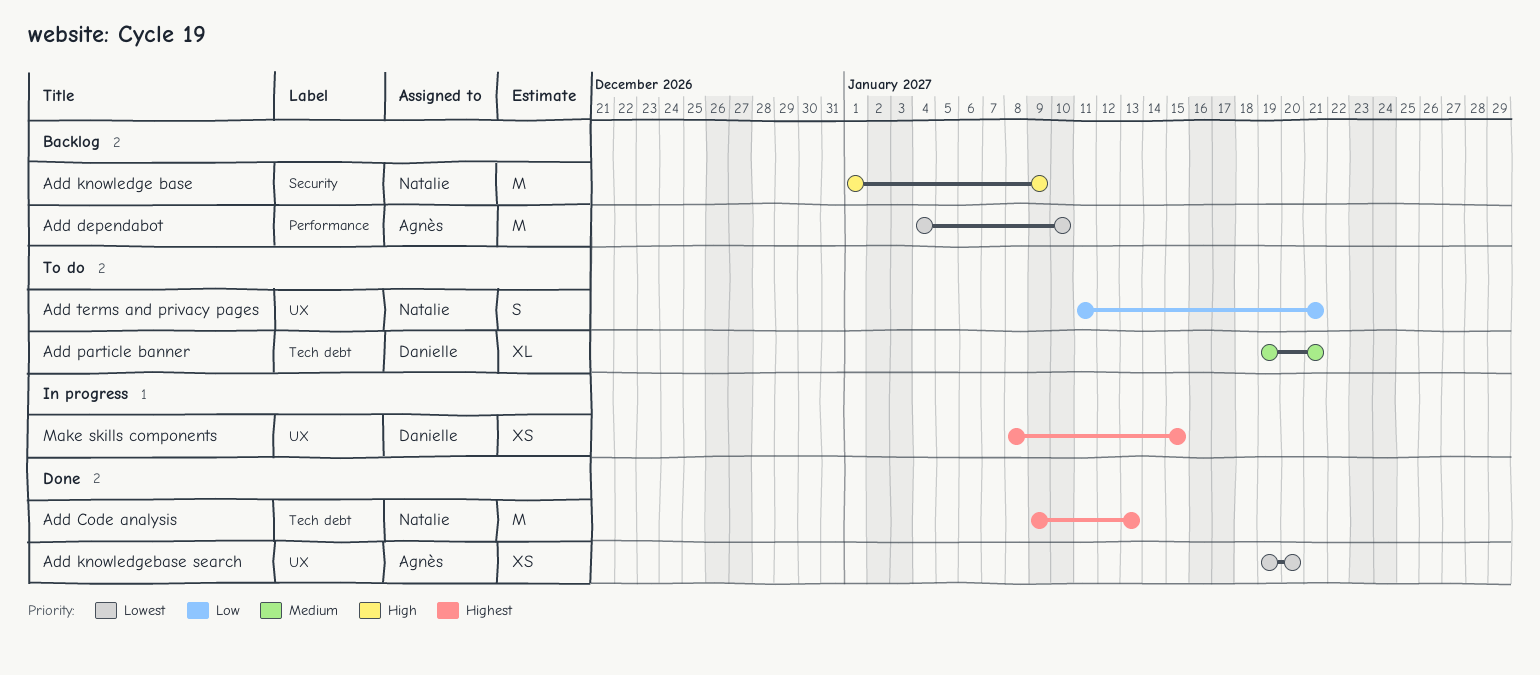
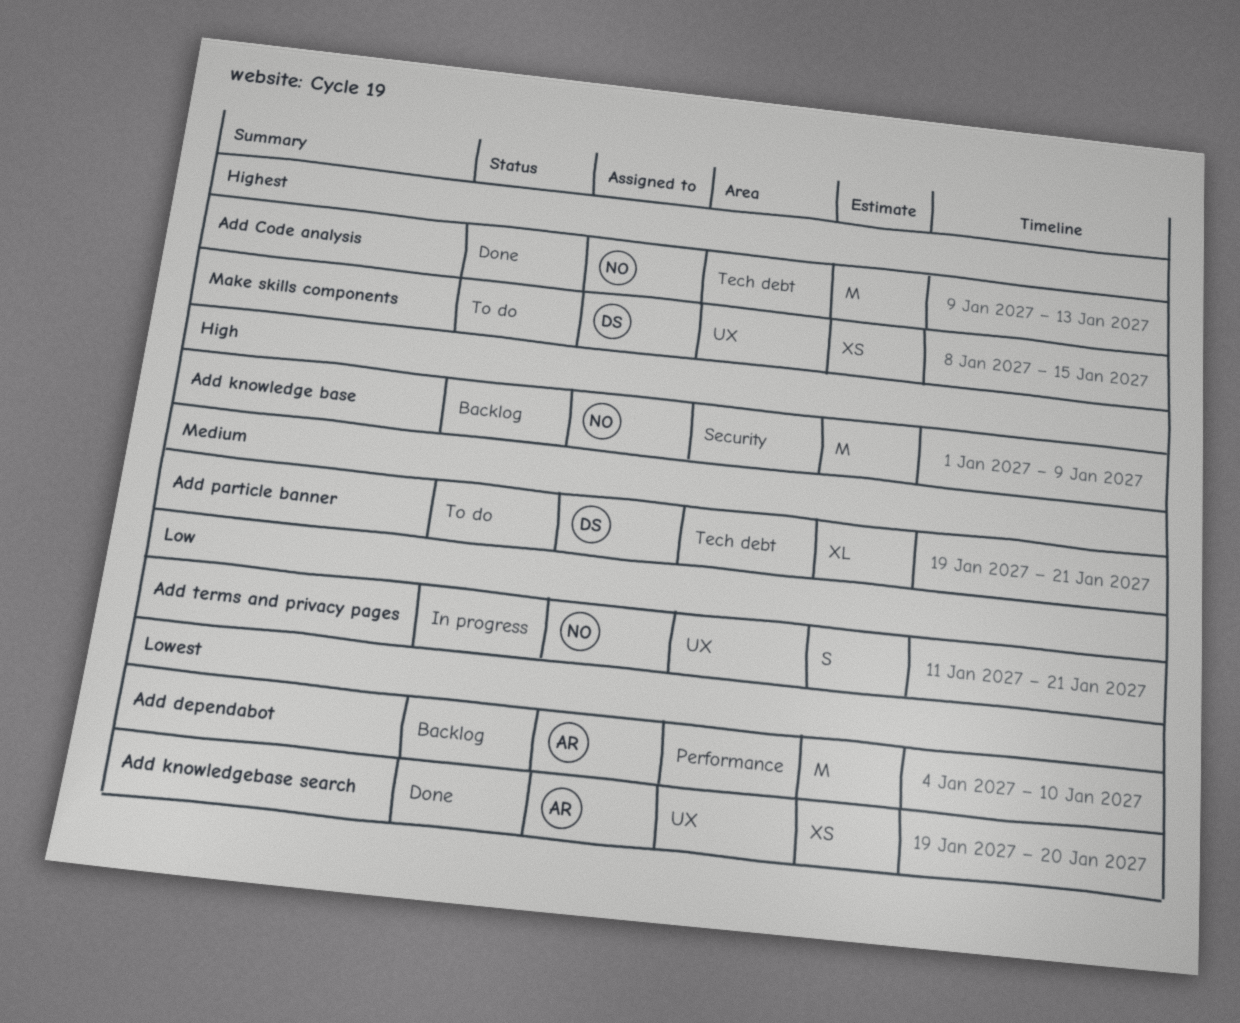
Add terms and privacy pages, status: To do -> In progress
Make skills components, status: In progress -> To do

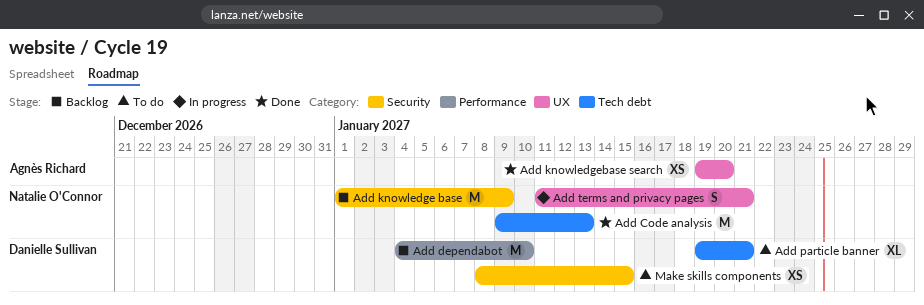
Add dependabot, owner: Agnès Richard -> Danielle Sullivan
Make skills components, label: UX -> Security

